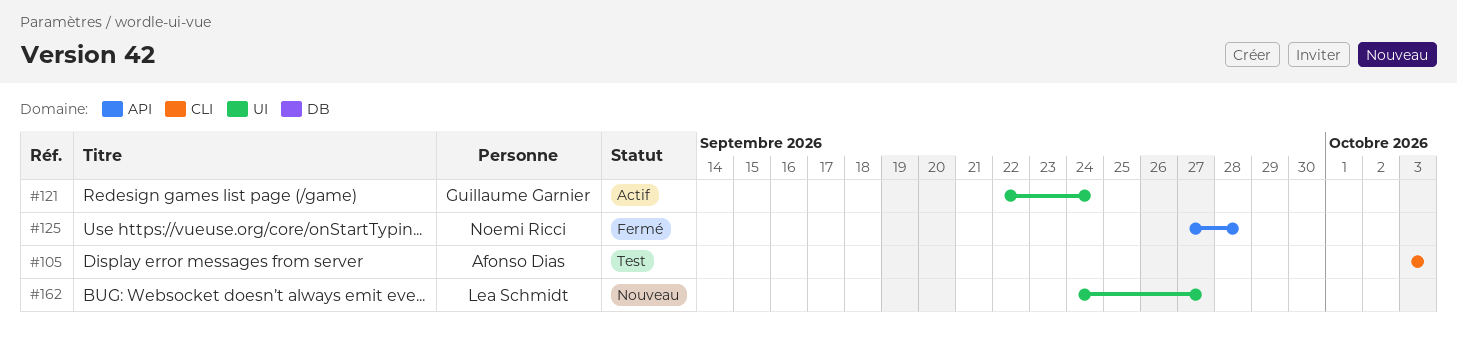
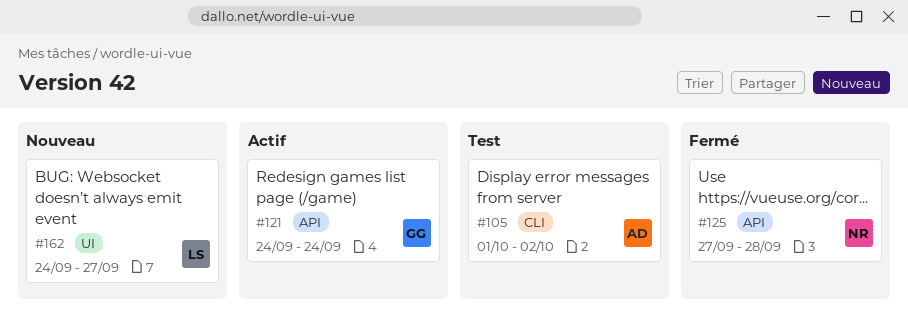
#105, start: Oct 3 -> Oct 1
#105, due: Oct 3 -> Oct 2
#121, label: UI -> API
#121, start: Sep 22 -> Sep 24

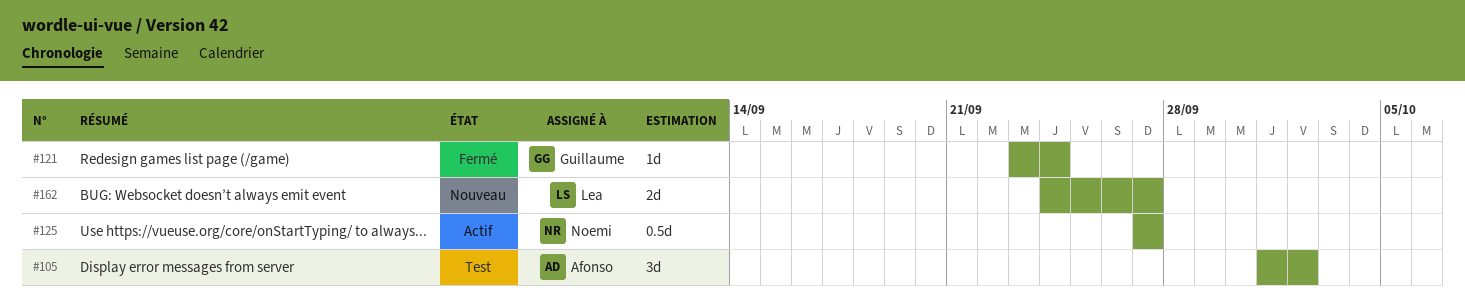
#121, status: Actif -> Fermé
#121, start: Sep 24 -> Sep 23
#125, status: Fermé -> Actif
#125, due: Sep 28 -> Sep 27

